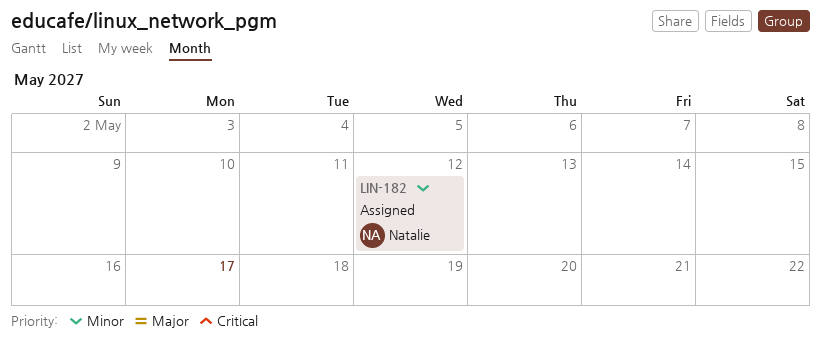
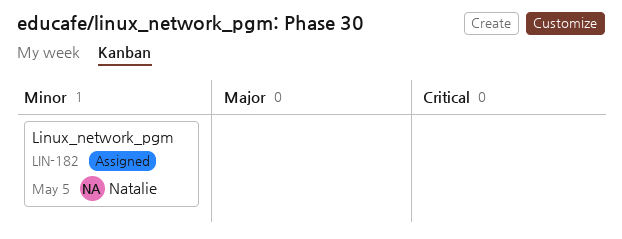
LIN-182, due: May 12 -> May 5

